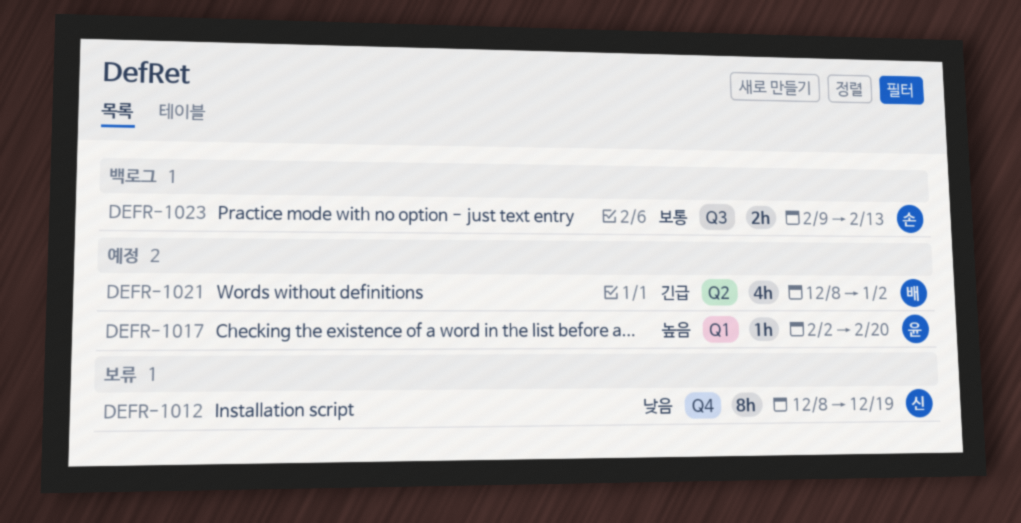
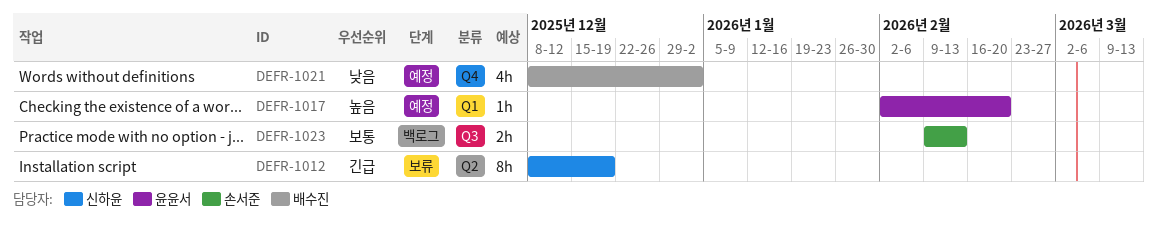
DEFR-1012, priority: 낮음 -> 긴급
DEFR-1012, label: Q4 -> Q2
DEFR-1021, priority: 긴급 -> 낮음
DEFR-1021, label: Q2 -> Q4

